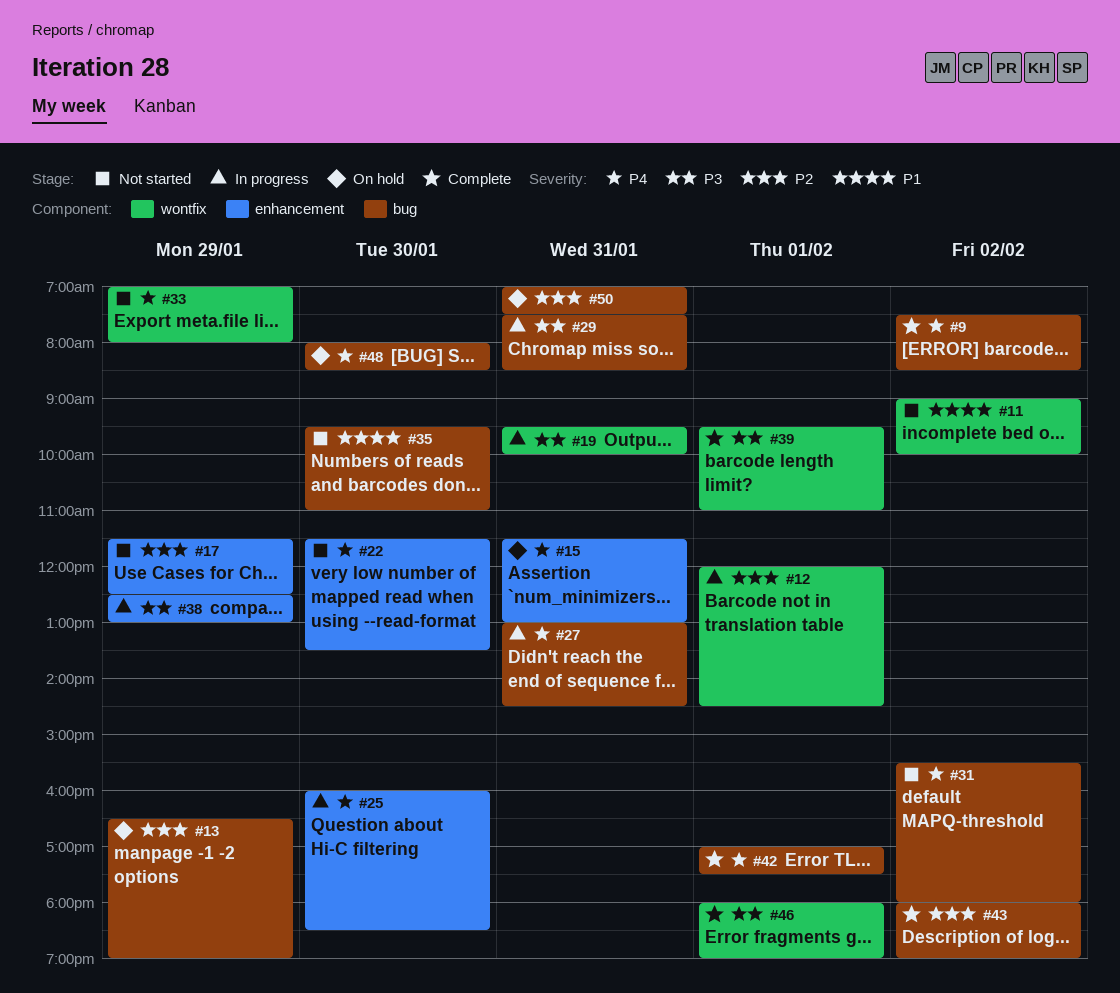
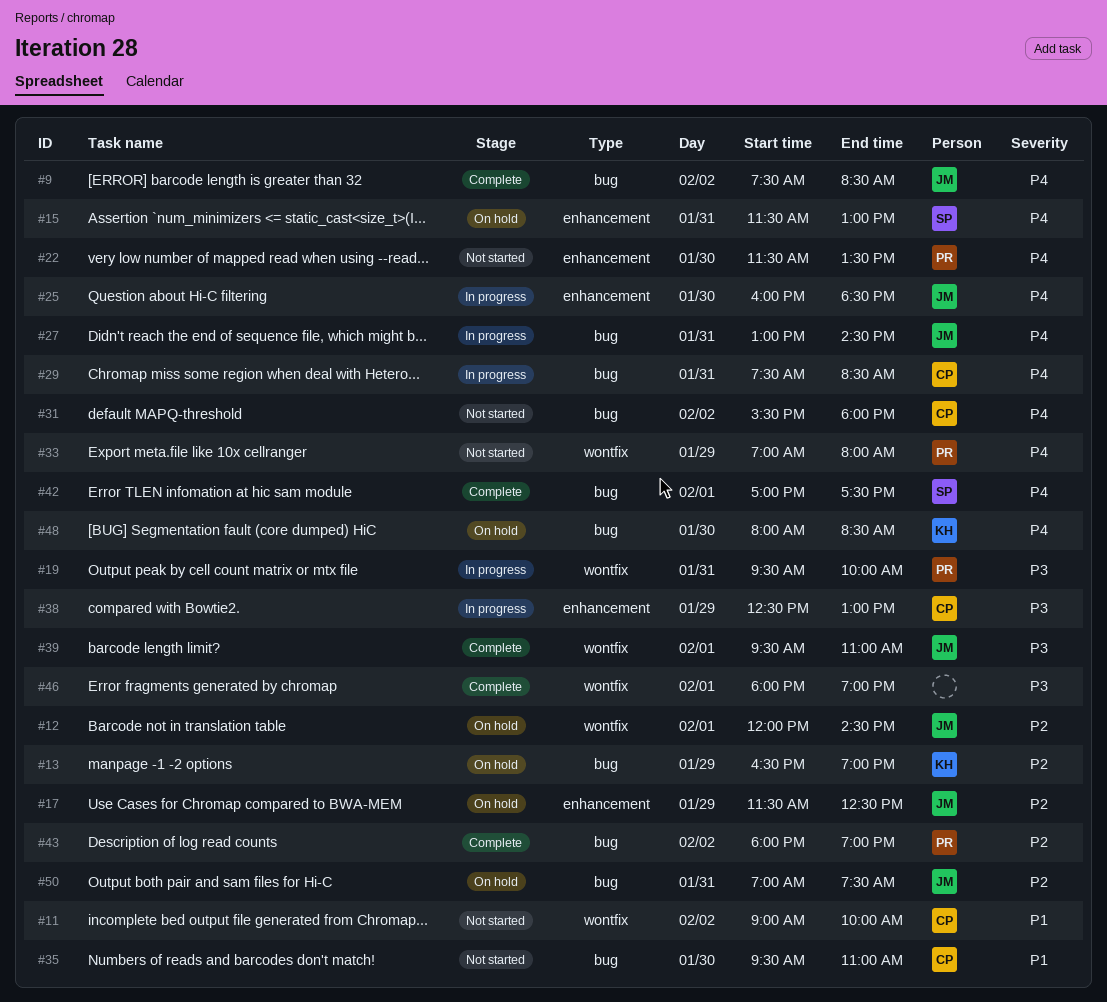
#12, status: In progress -> On hold
#17, status: Not started -> On hold
#29, priority: P3 -> P4

